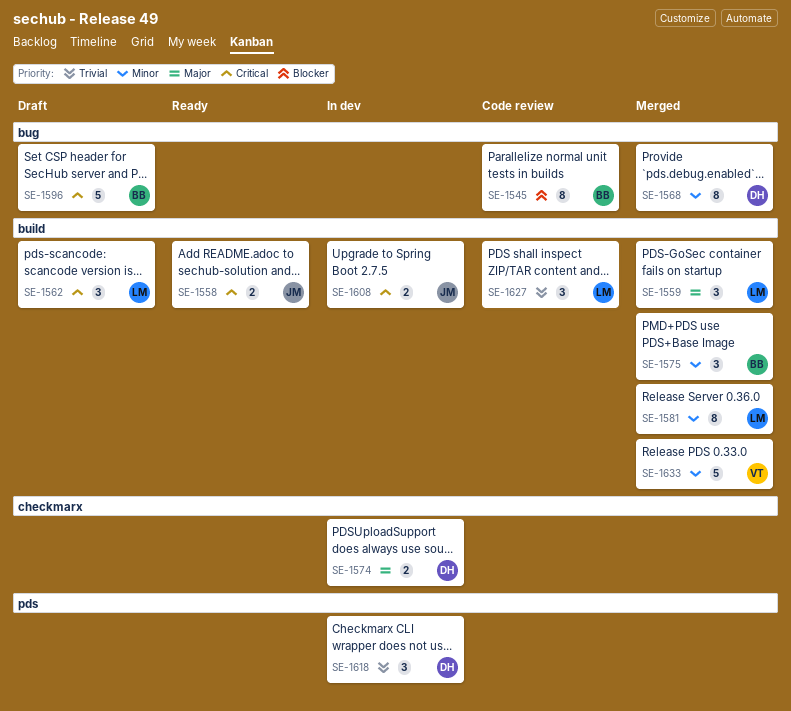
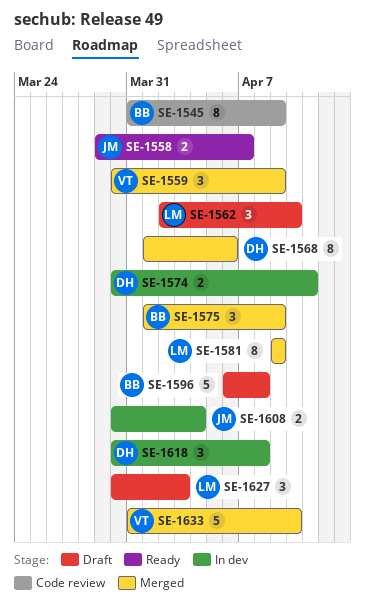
SE-1559, owner: LM -> VT
SE-1627, status: Code review -> Draft

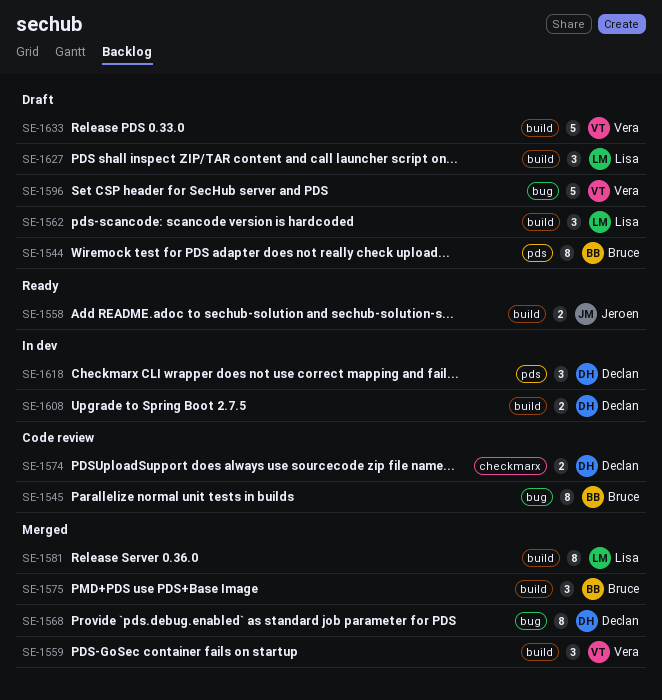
SE-1544: none -> present
SE-1574, status: In dev -> Code review
SE-1596, owner: Bruce -> Vera
SE-1608, owner: Jeroen -> Declan
SE-1633, status: Merged -> Draft

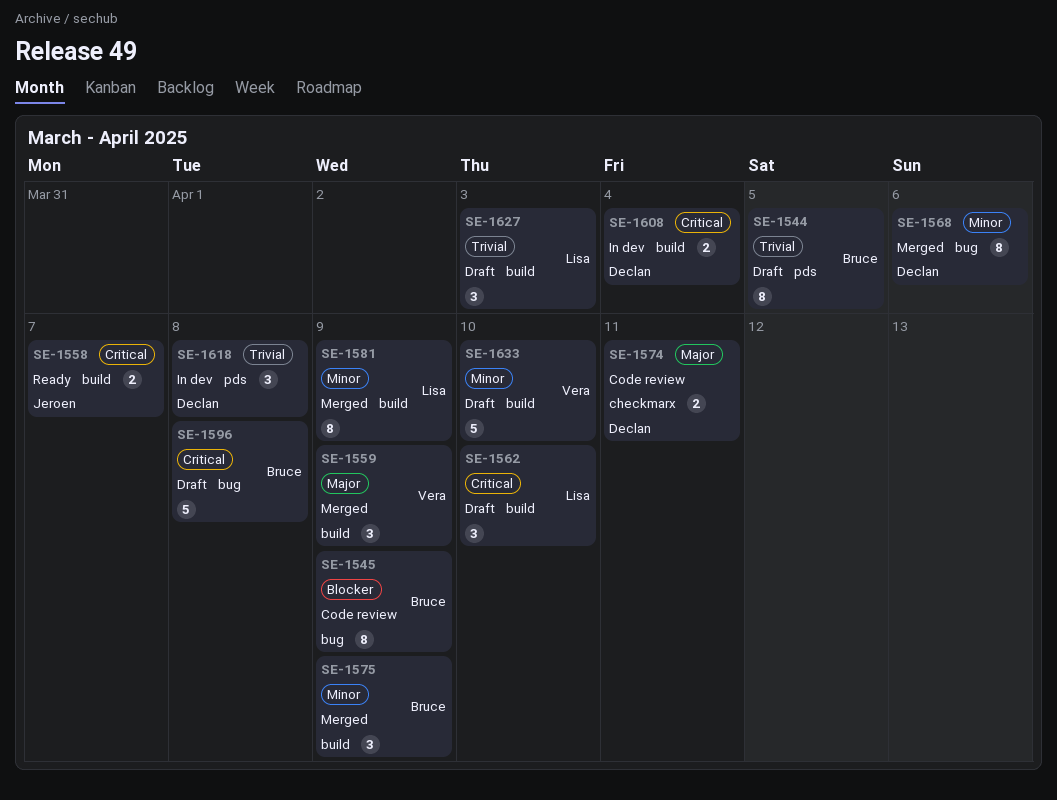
SE-1596, owner: Vera -> Bruce

